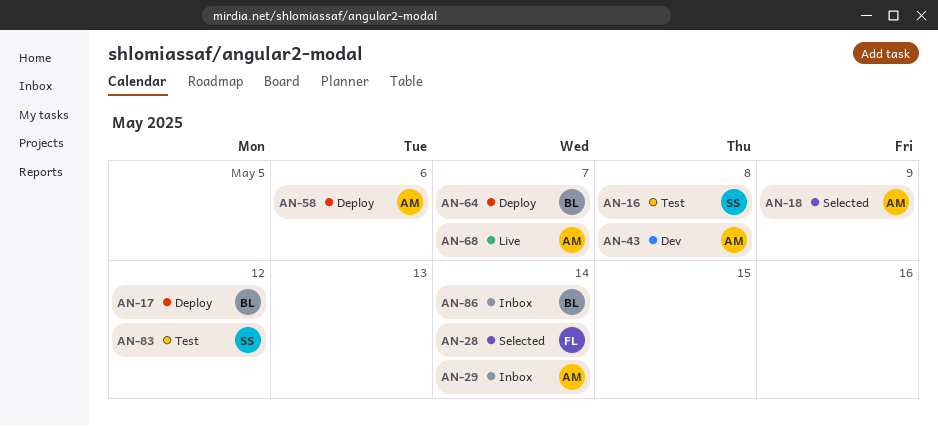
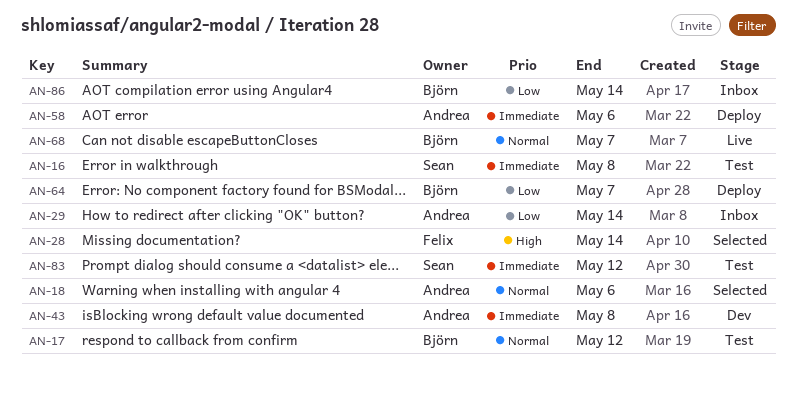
AN-17, status: Deploy -> Test
AN-18, due: May 9 -> May 6
AN-68, owner: Andrea -> Björn

